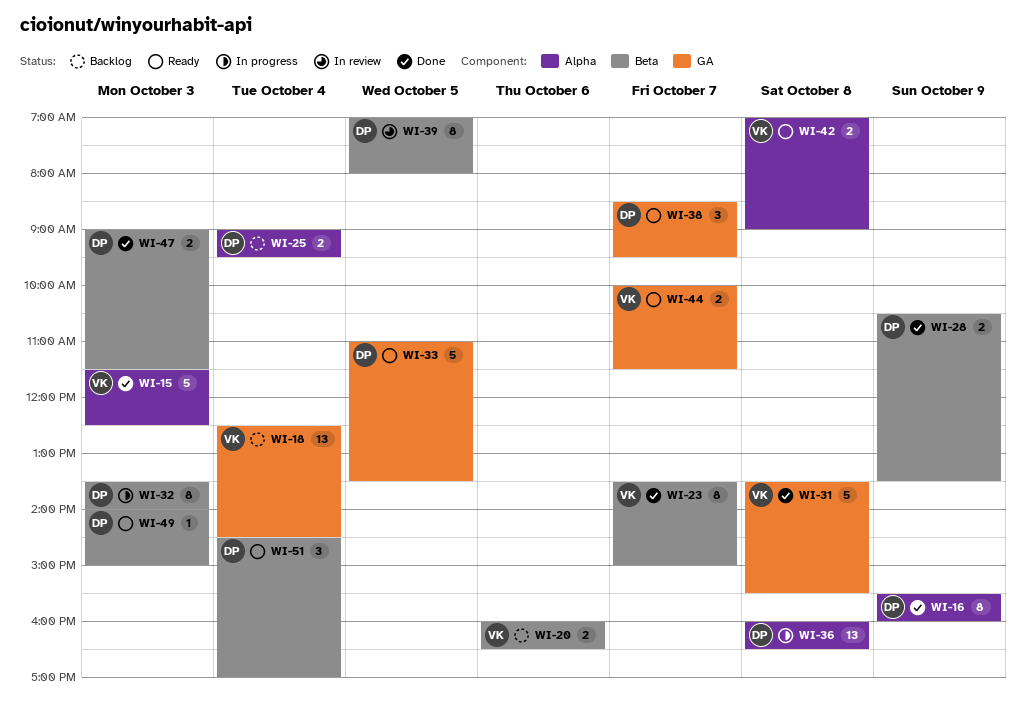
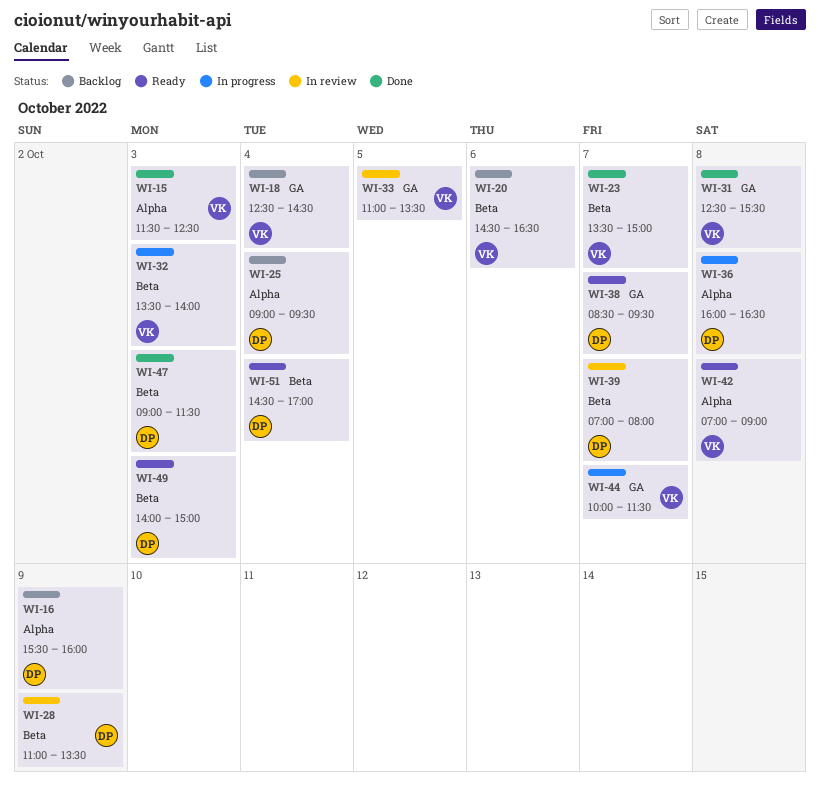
WI-16, status: Done -> Backlog
WI-20, begins: 16:00 -> 14:30
WI-28, status: Done -> In review
WI-28, begins: 10:30 -> 11:00
WI-31, begins: 13:30 -> 12:30
WI-32, owner: DP -> VK
WI-33, status: Ready -> In review
WI-33, owner: DP -> VK
WI-39, day: Oct 5 -> Oct 7
WI-44, status: Ready -> In progress

